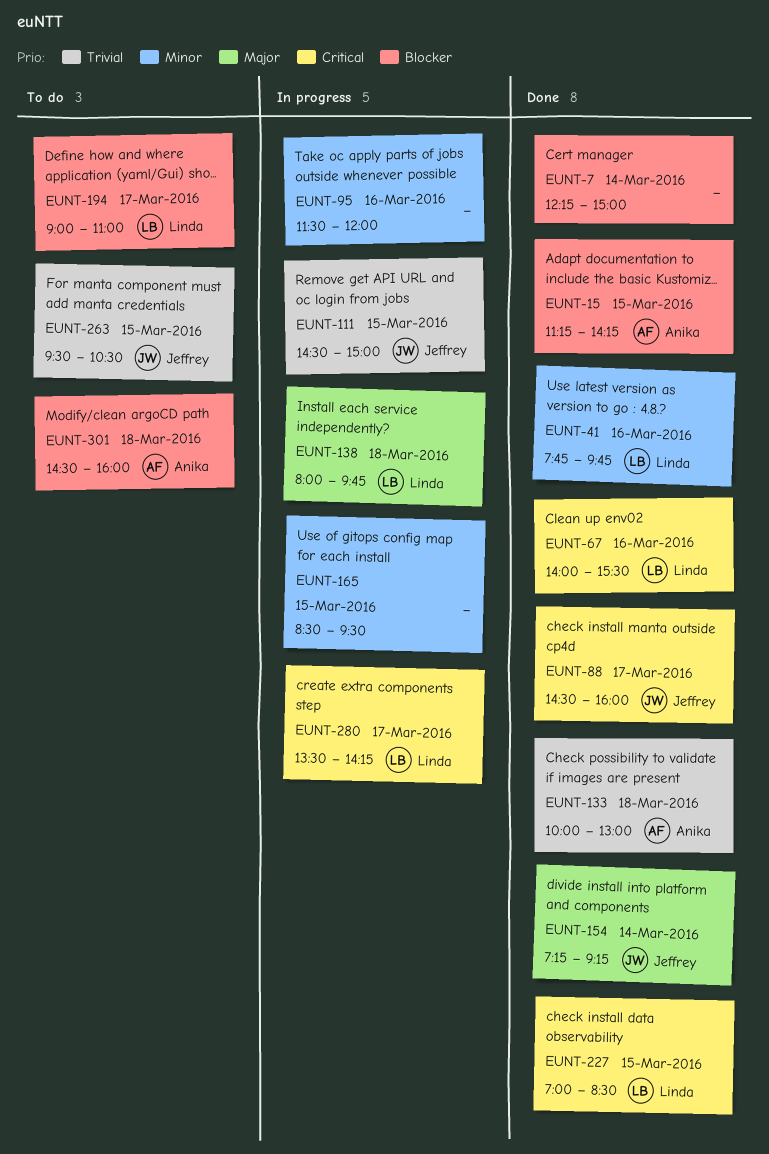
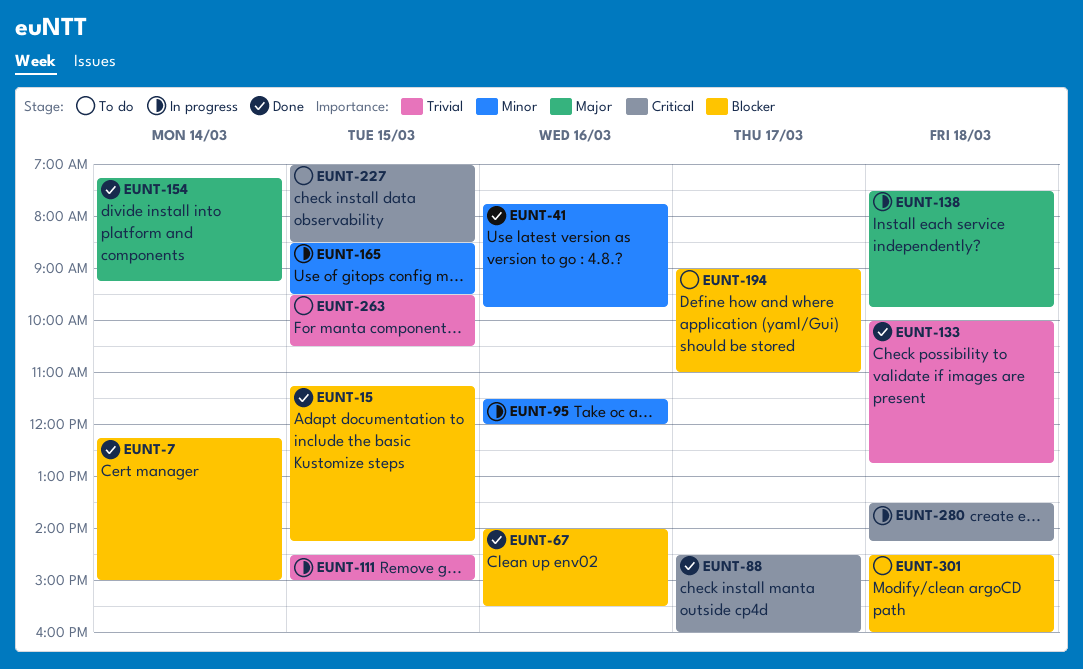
EUNT-67, priority: Critical -> Blocker
EUNT-133, ends: 13:00 -> 12:45
EUNT-138, begins: 08:00 -> 07:30
EUNT-227, status: Done -> To do
EUNT-280, day: Mar 17 -> Mar 18

